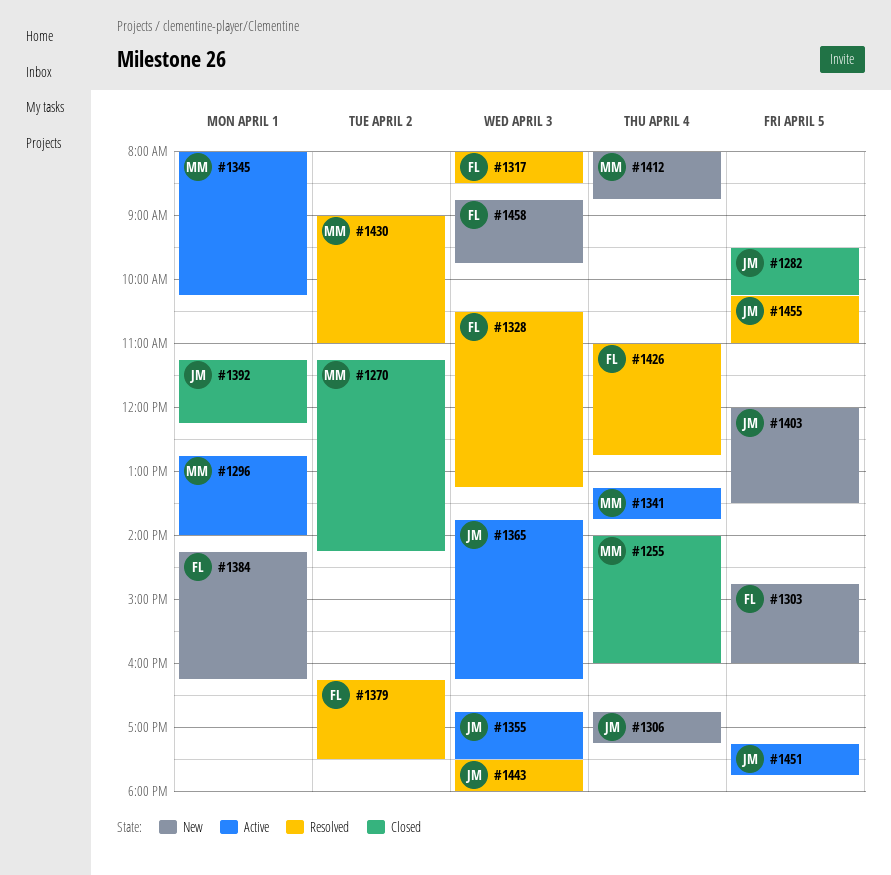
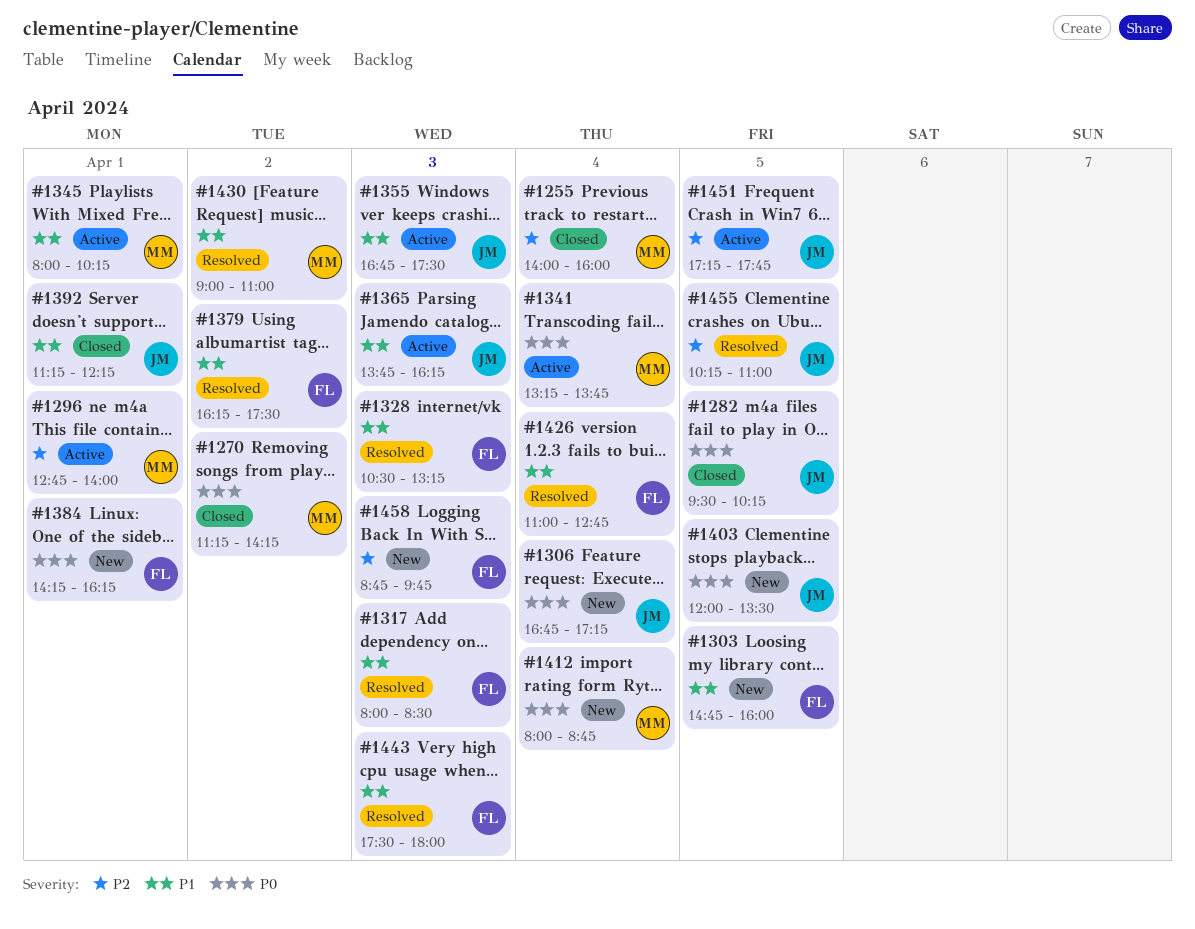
#1443, owner: JM -> FL

